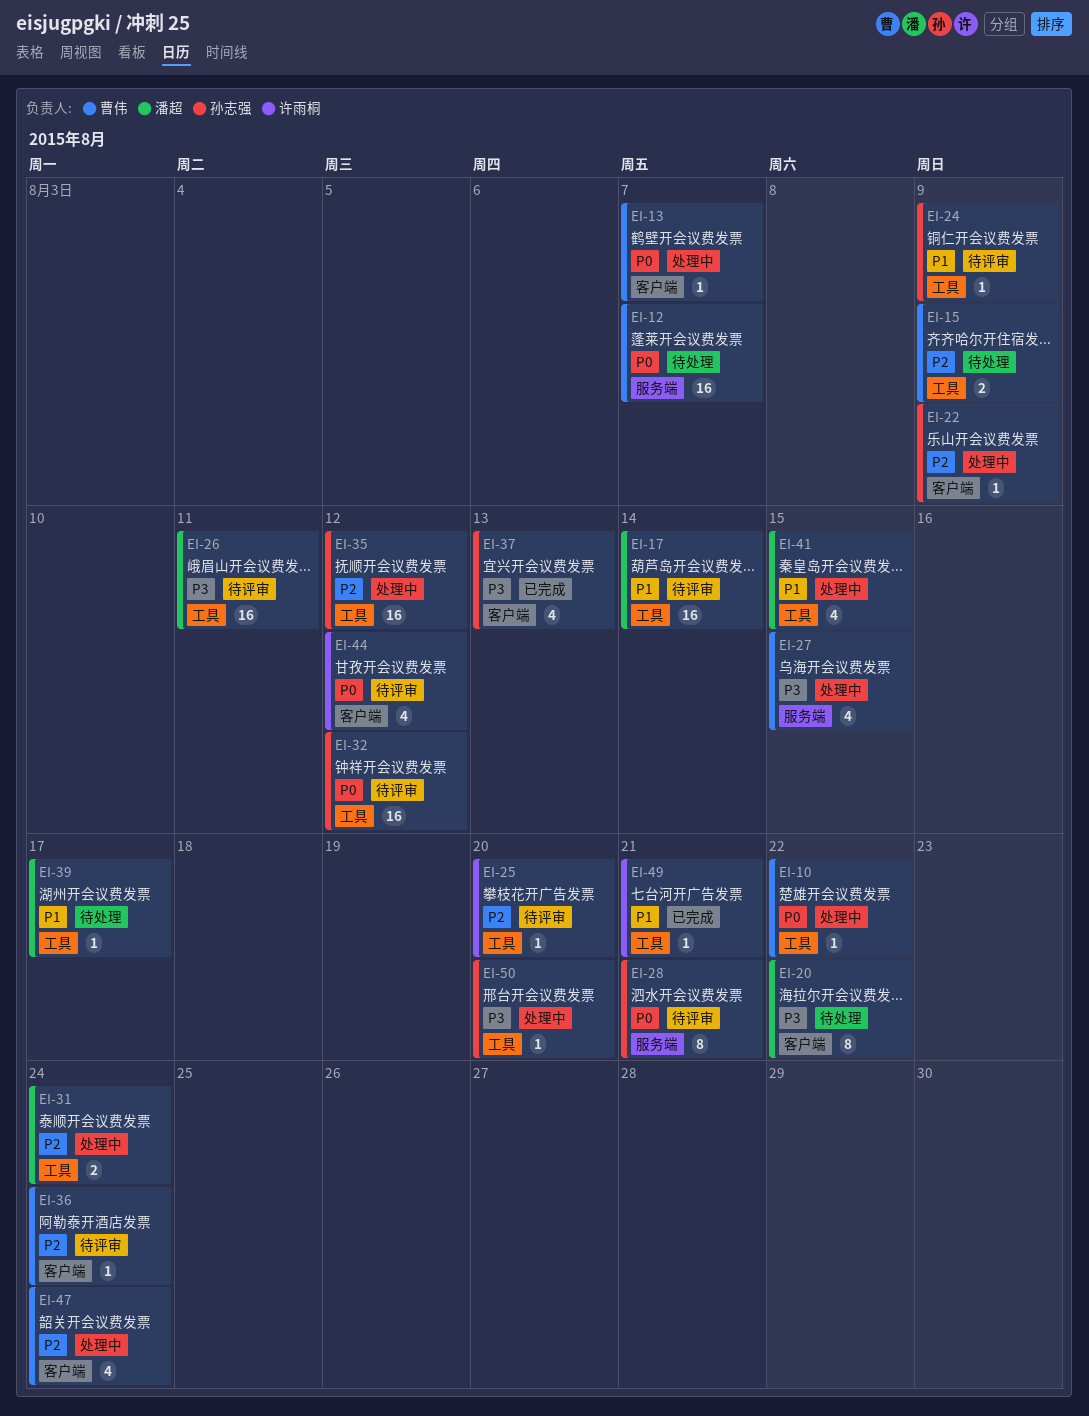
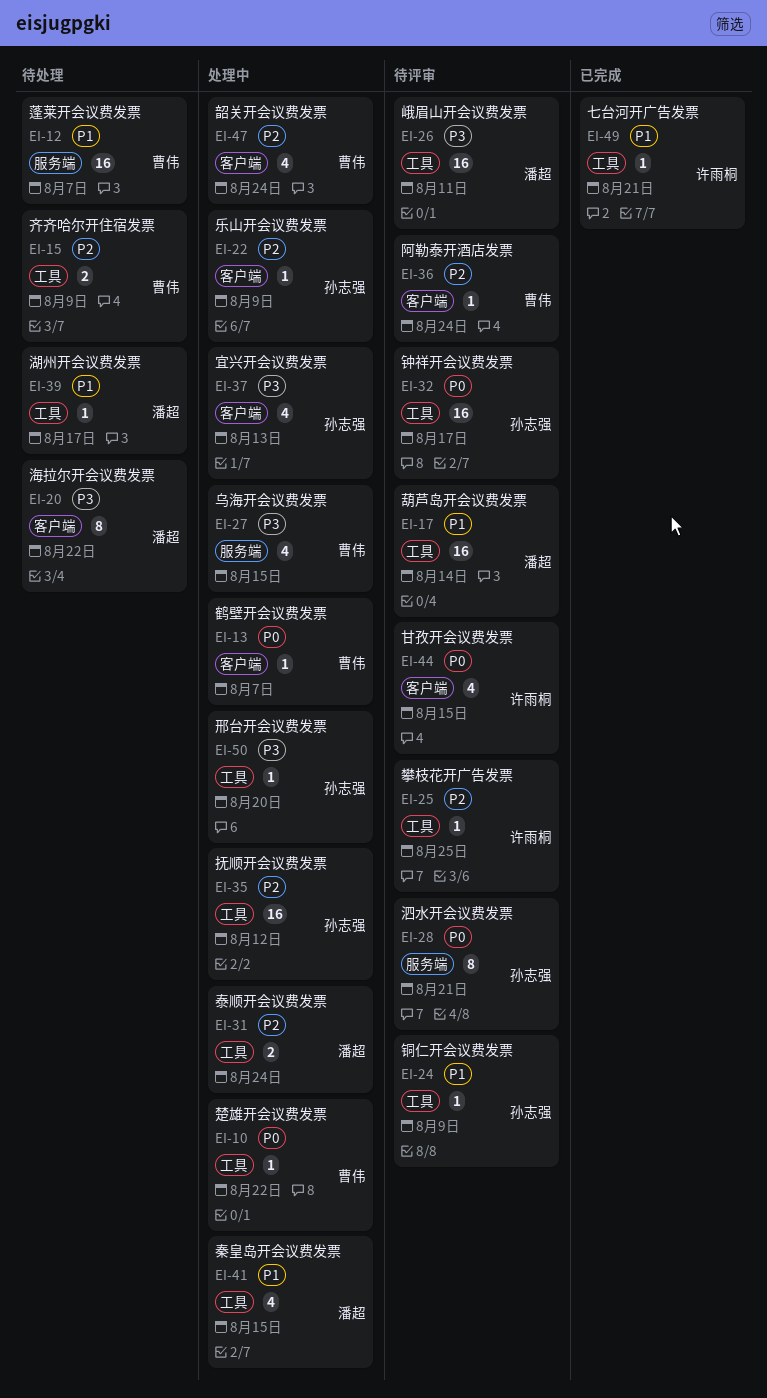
EI-12, priority: P0 -> P1
EI-25, due: Aug 20 -> Aug 25
EI-32, due: Aug 12 -> Aug 17
EI-37, status: 已完成 -> 处理中
EI-44, due: Aug 12 -> Aug 15

